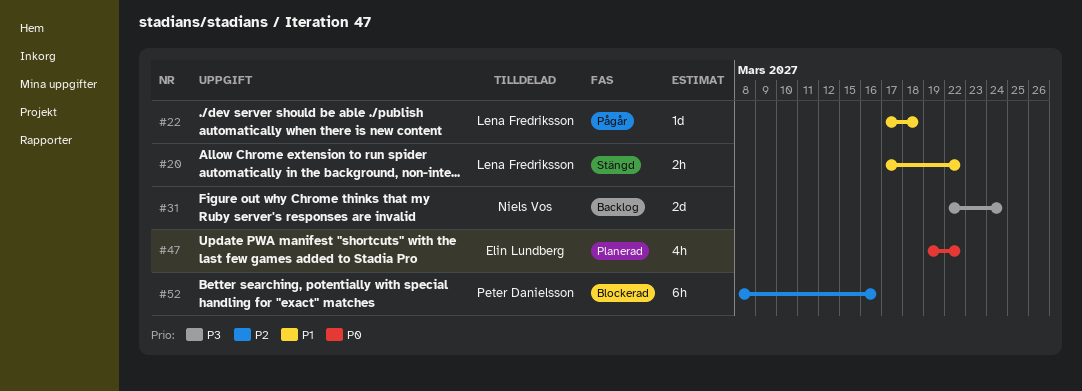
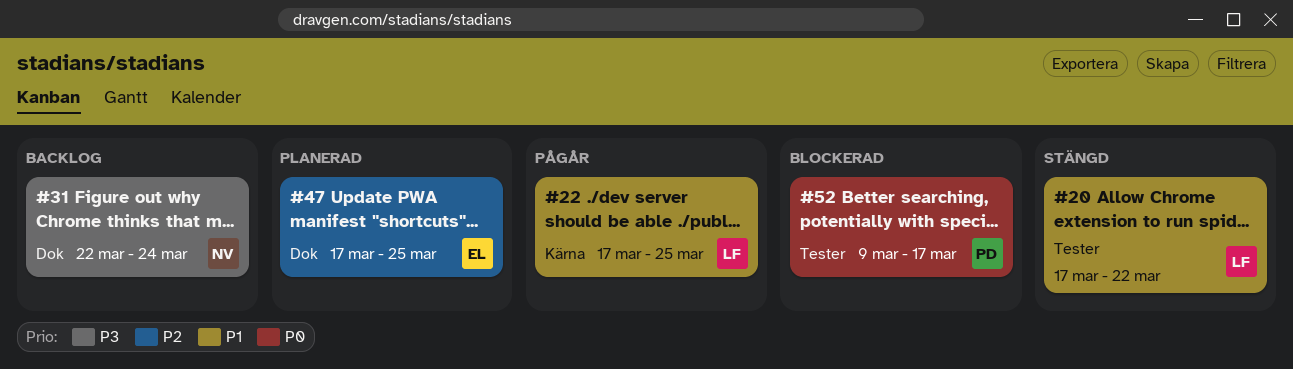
#22, due: Mar 18 -> Mar 25
#47, priority: P0 -> P2
#47, start: Mar 19 -> Mar 17
#47, due: Mar 22 -> Mar 25
#52, priority: P2 -> P0
#52, start: Mar 8 -> Mar 9
#52, due: Mar 16 -> Mar 17

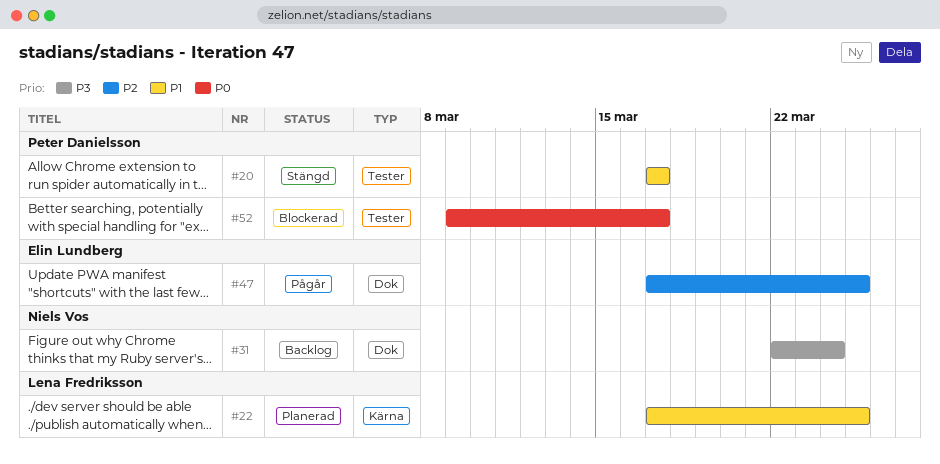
#20, owner: Lena Fredriksson -> Peter Danielsson
#20, due: Mar 22 -> Mar 17
#22, status: Pågår -> Planerad
#47, status: Planerad -> Pågår

